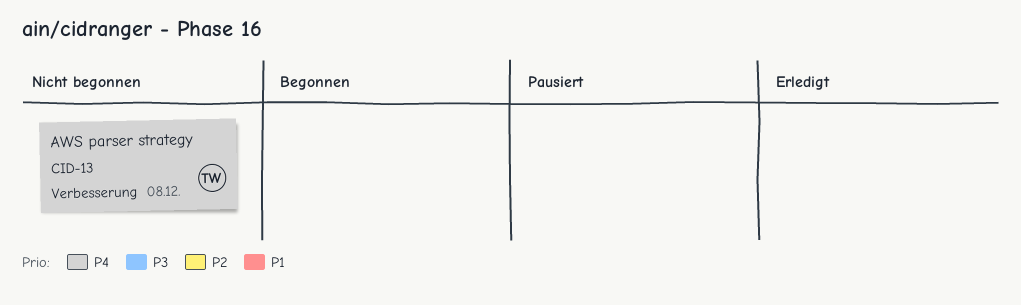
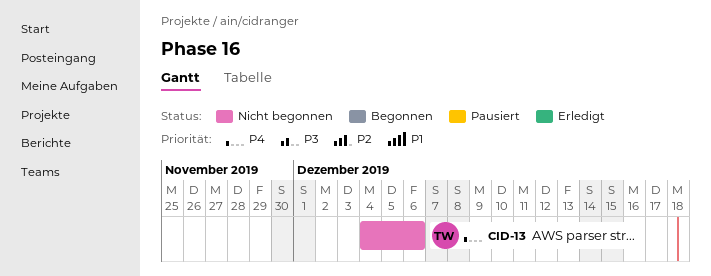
CID-13, due: Dec 8 -> Dec 6

